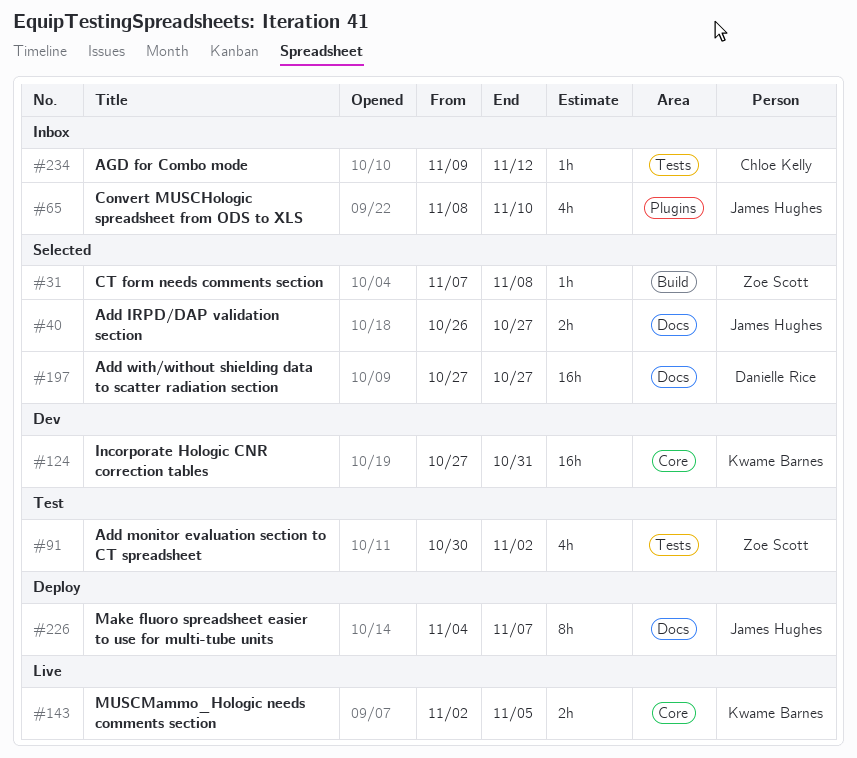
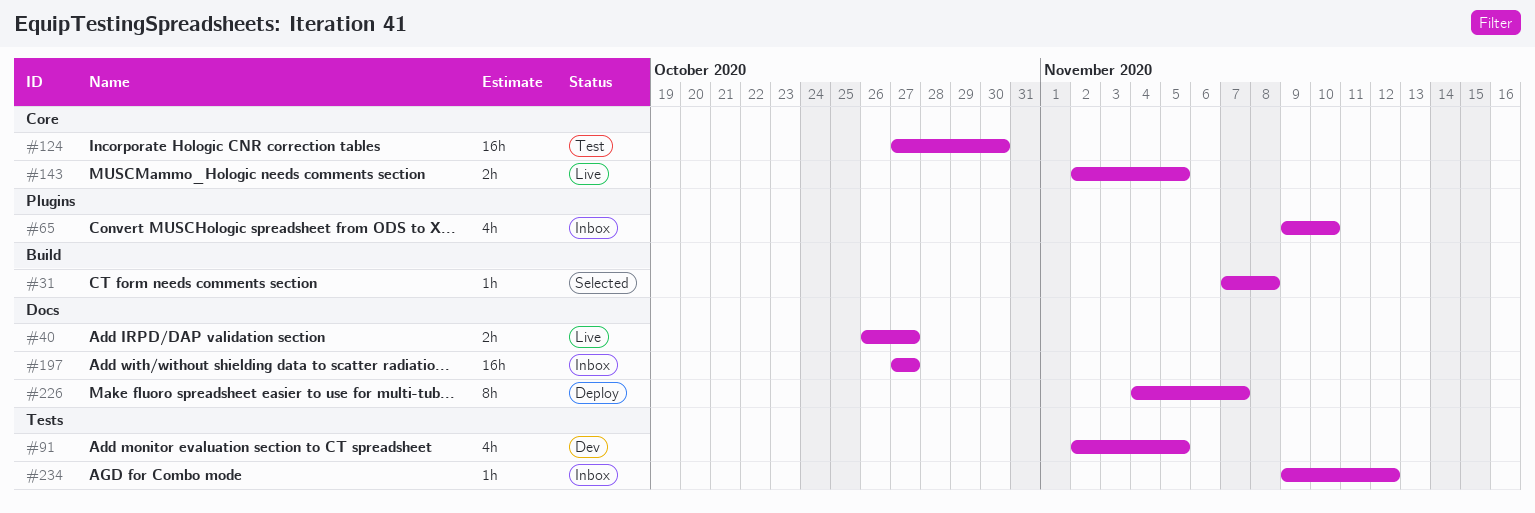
#40, status: Selected -> Live
#65, start: Nov 8 -> Nov 9
#91, status: Test -> Dev
#91, start: Oct 30 -> Nov 2
#91, due: Nov 2 -> Nov 5
#124, status: Dev -> Test
#124, due: Oct 31 -> Oct 30
#197, status: Selected -> Inbox

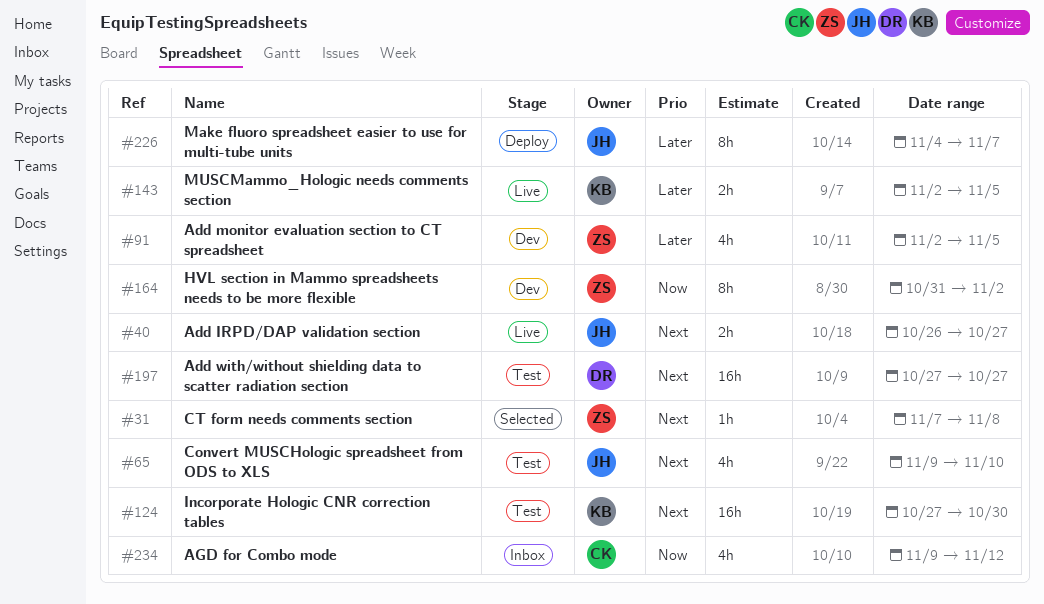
#65, status: Inbox -> Test
#164: none -> present
#197, status: Inbox -> Test
#234, estimate: 1h -> 4h

